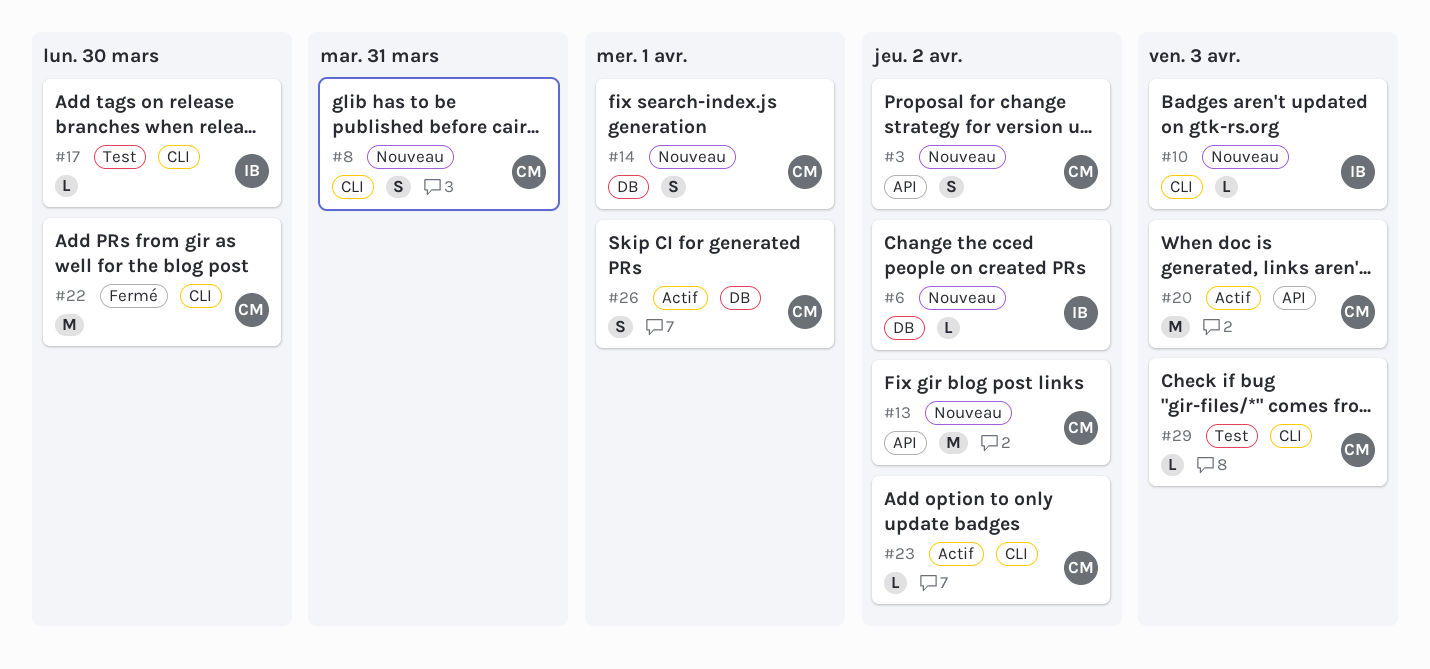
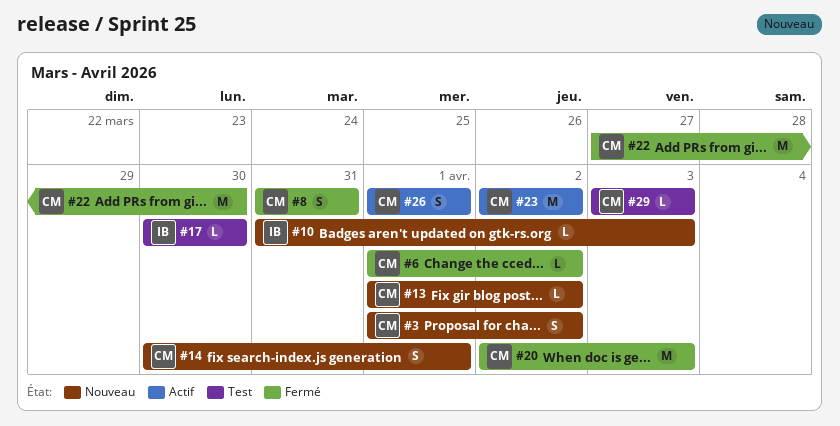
#6, status: Nouveau -> Fermé
#6, owner: IB -> CM
#8, status: Nouveau -> Fermé
#13, estimate: M -> L
#20, status: Actif -> Fermé
#23, estimate: L -> M

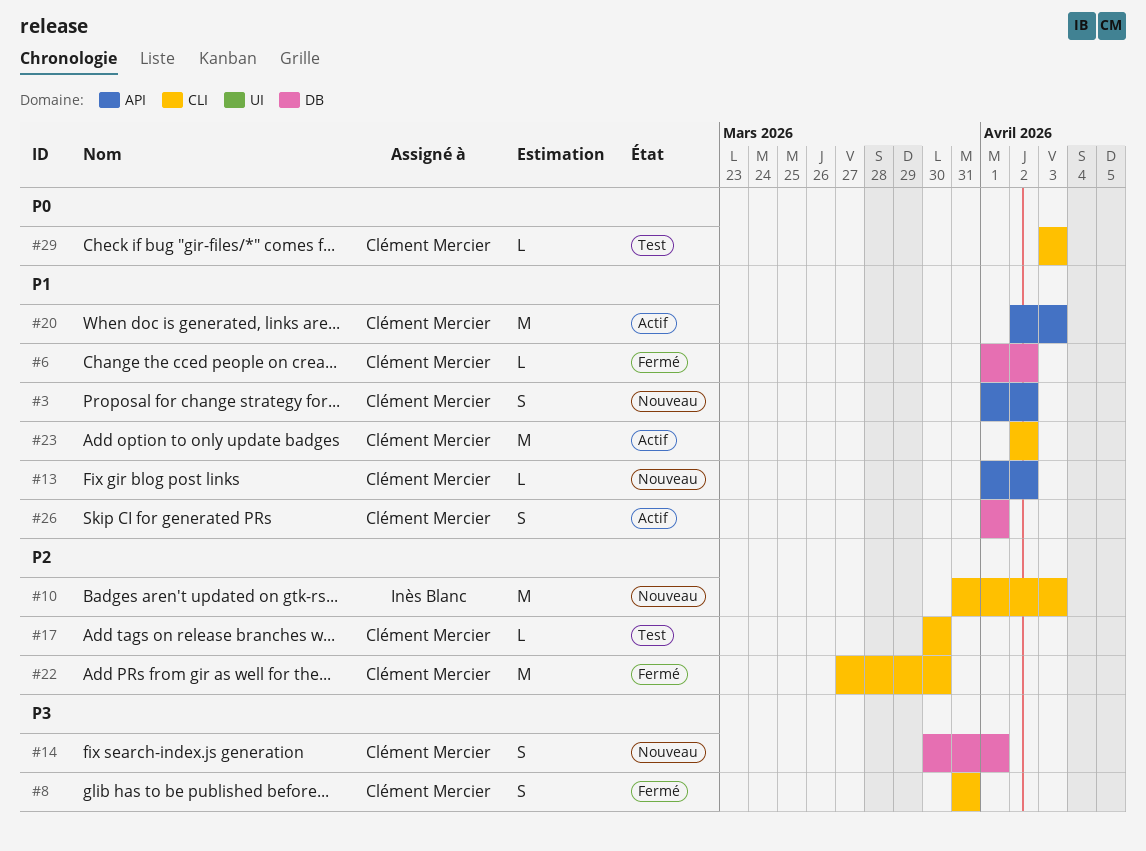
#10, estimate: L -> M
#17, owner: Inès Blanc -> Clément Mercier
#20, status: Fermé -> Actif

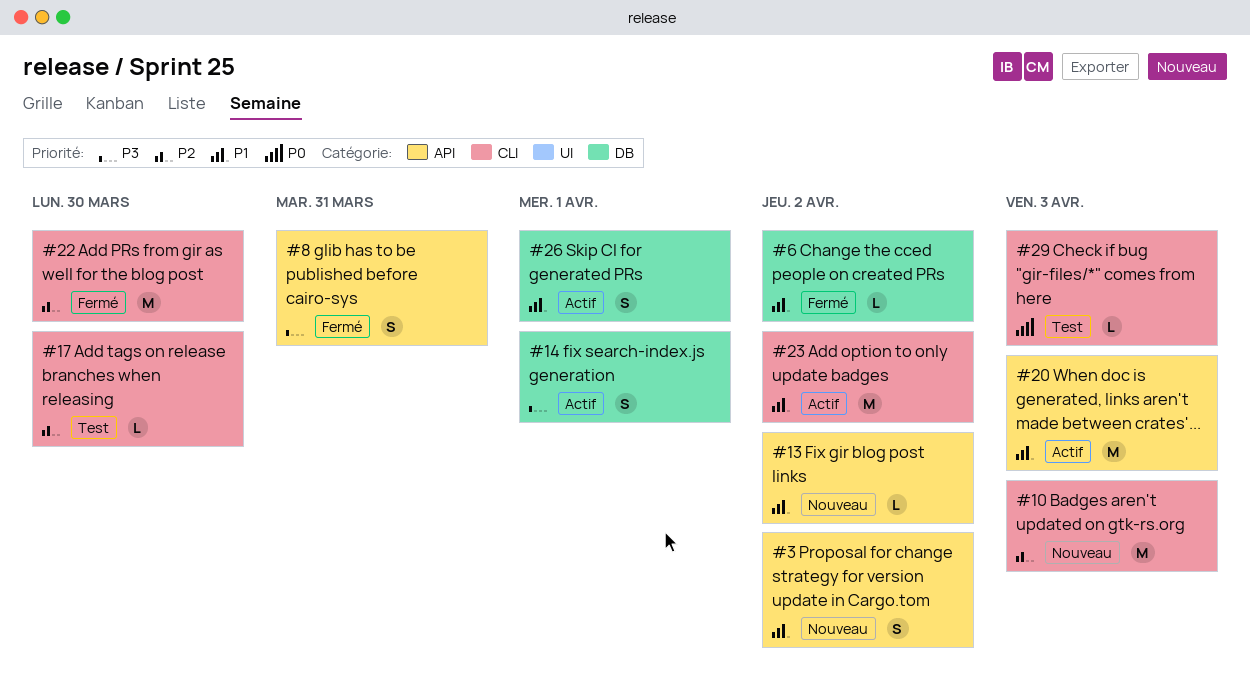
#8, label: CLI -> API
#14, status: Nouveau -> Actif

